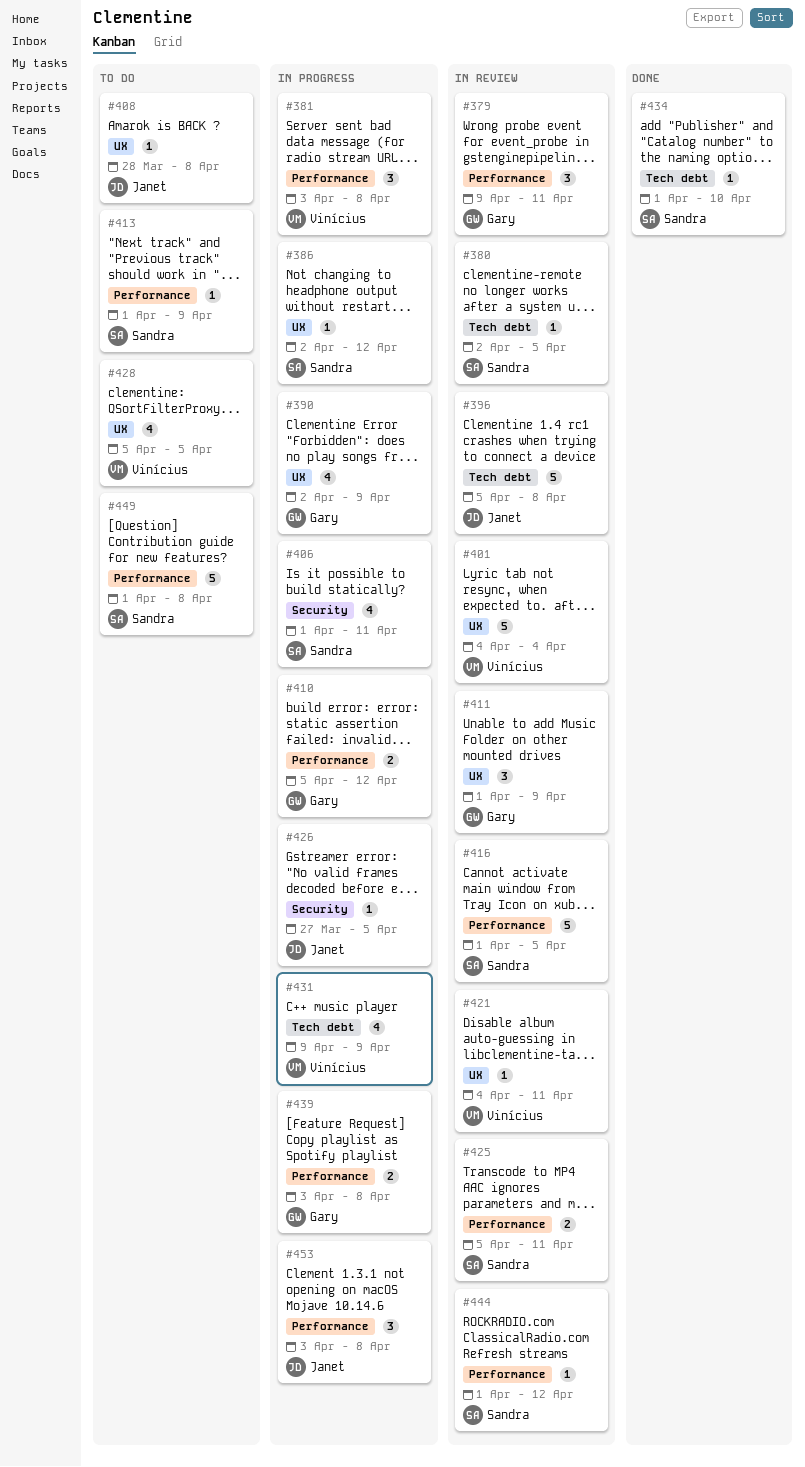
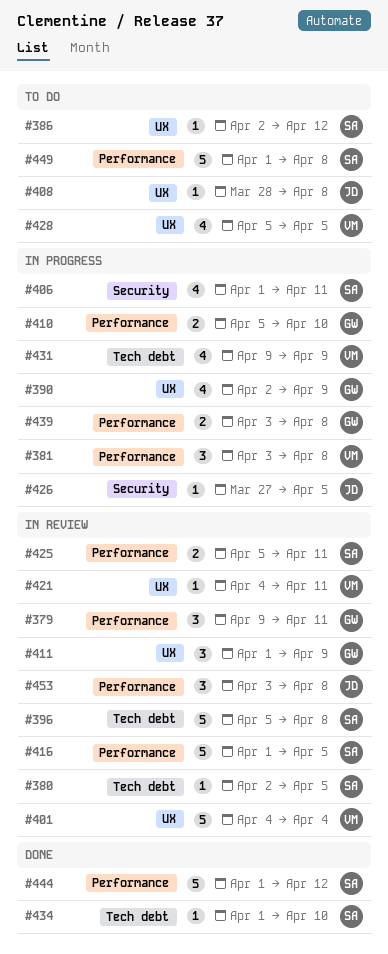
#386, status: In progress -> To do
#396, owner: Janet -> Sandra
#410, due: Apr 12 -> Apr 10
#413: present -> none
#444, status: In review -> Done
#444, estimate: 1 -> 5
#453, status: In progress -> In review

